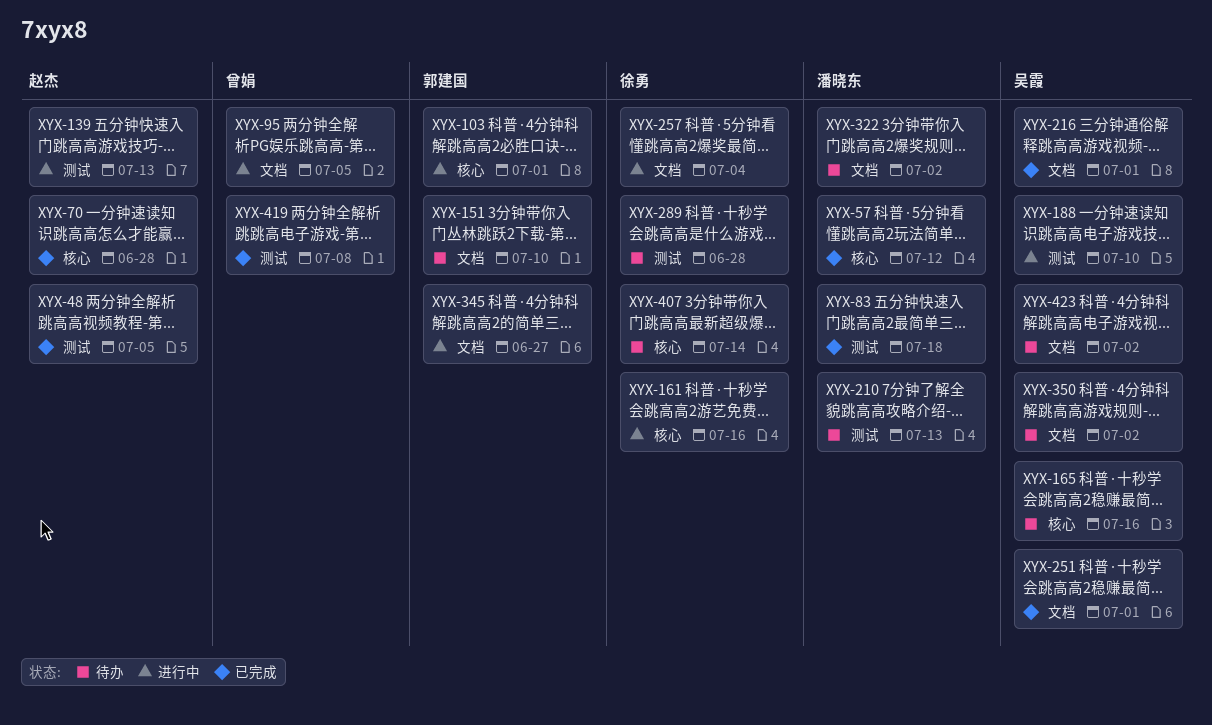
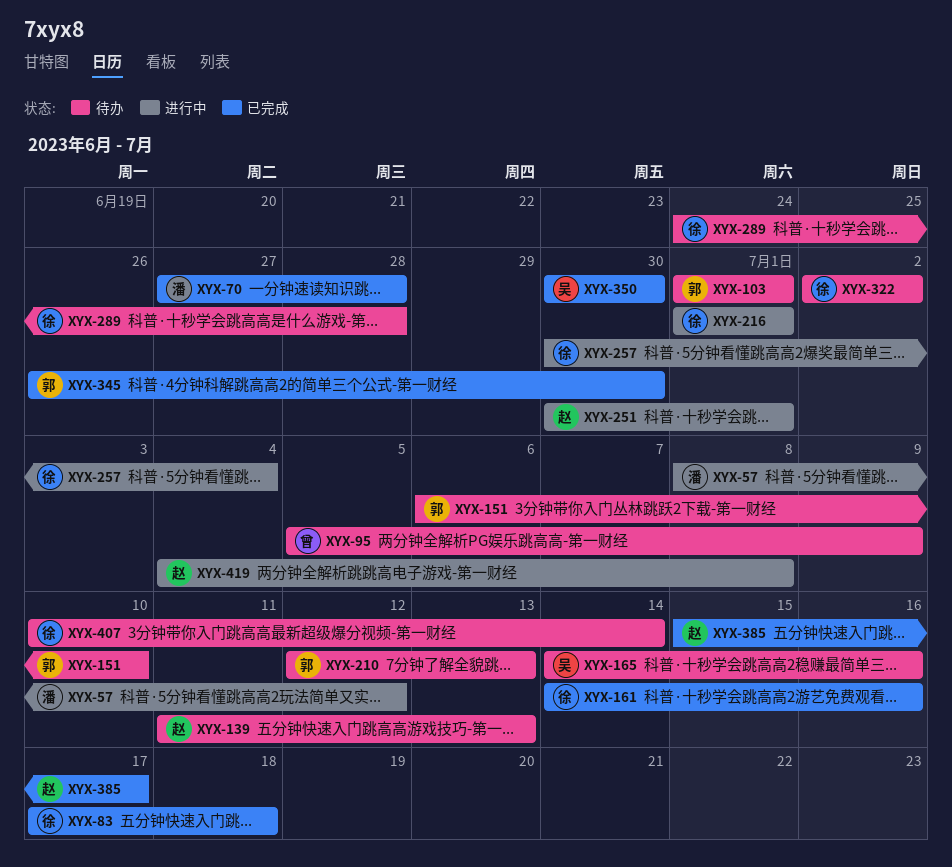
XYX-48: present -> none
XYX-57, status: 已完成 -> 进行中
XYX-70, owner: 赵杰 -> 潘晓东
XYX-83, owner: 潘晓东 -> 徐勇
XYX-95, status: 进行中 -> 待办
XYX-95, due: Jul 5 -> Jul 9
XYX-103, status: 进行中 -> 待办
XYX-139, status: 进行中 -> 待办
XYX-161, status: 进行中 -> 已完成
XYX-188: present -> none
XYX-210, owner: 潘晓东 -> 郭建国
XYX-216, status: 已完成 -> 进行中
XYX-216, owner: 吴霞 -> 徐勇
XYX-251, status: 已完成 -> 进行中
XYX-251, owner: 吴霞 -> 赵杰
XYX-322, owner: 潘晓东 -> 徐勇
XYX-345, status: 进行中 -> 已完成
XYX-345, due: Jun 27 -> Jun 30
XYX-350, status: 待办 -> 已完成
XYX-350, due: Jul 2 -> Jun 30
XYX-385: none -> present
XYX-419, status: 已完成 -> 进行中
XYX-419, owner: 曾娟 -> 赵杰
XYX-423: present -> none

